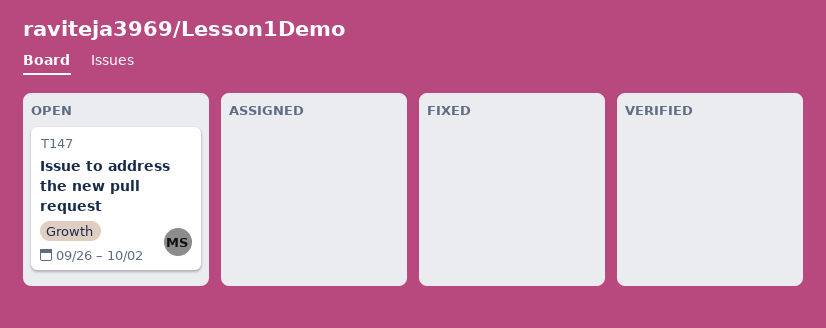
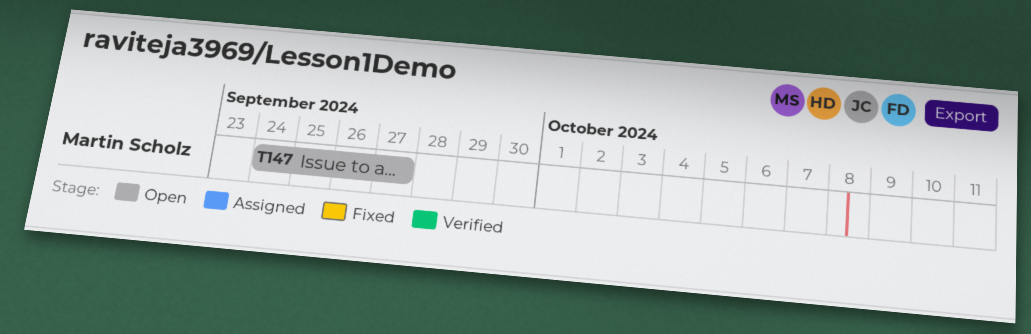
T147, start: Sep 26 -> Sep 24
T147, due: Oct 2 -> Sep 27

